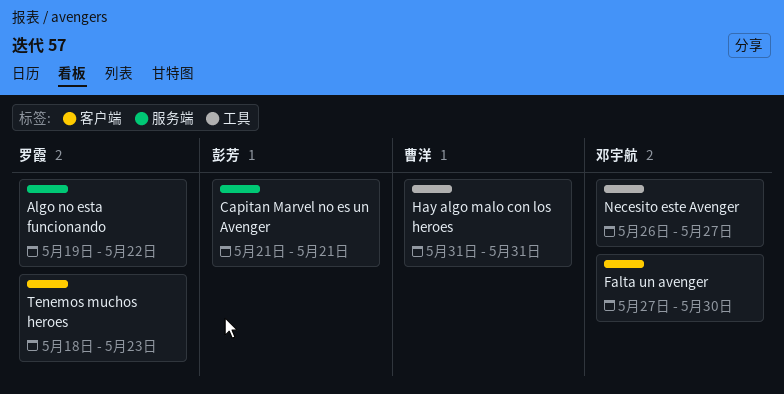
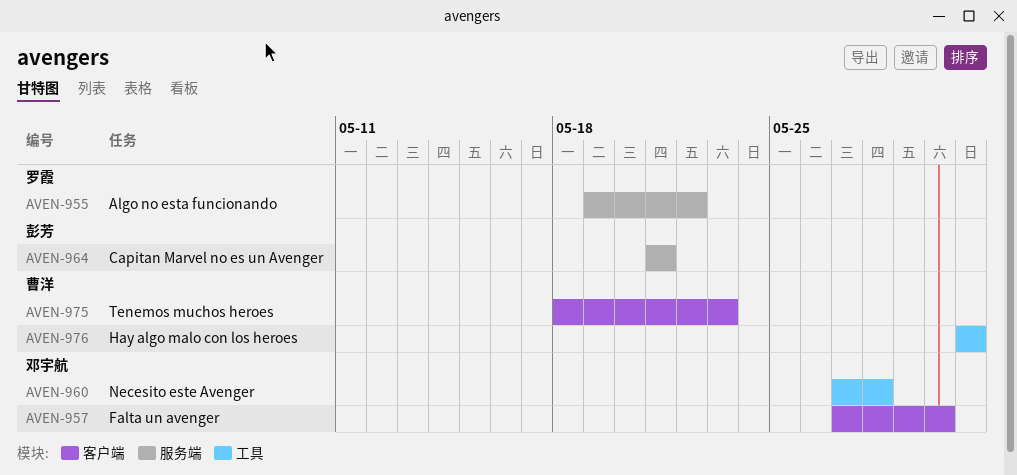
Necesito este Avenger, start: May 26 -> May 27
Necesito este Avenger, due: May 27 -> May 28
Tenemos muchos heroes, owner: 罗霞 -> 曹洋

